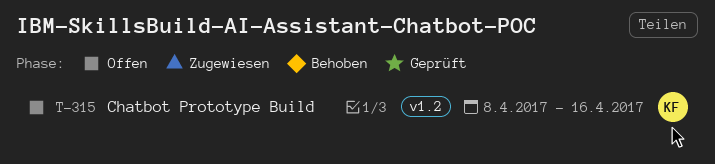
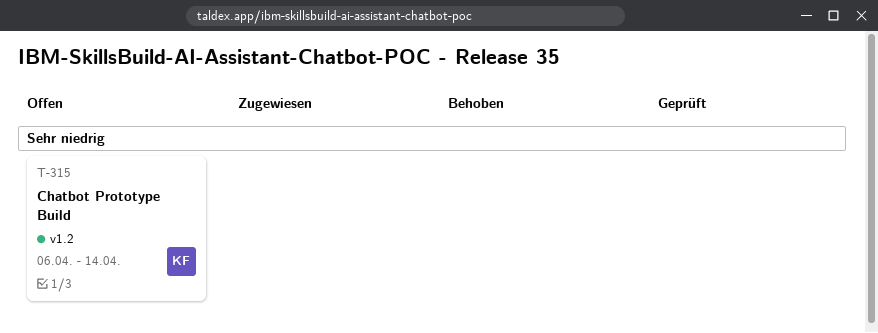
T-315, start: Apr 8 -> Apr 6
T-315, due: Apr 16 -> Apr 14

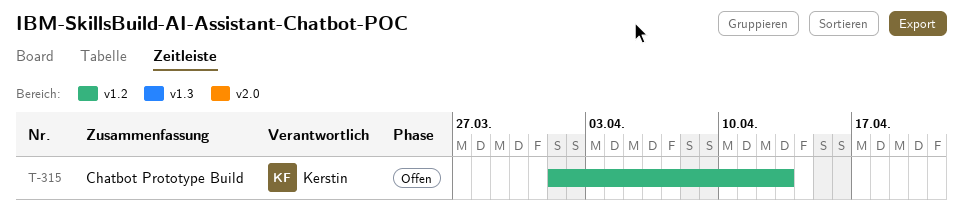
T-315, start: Apr 6 -> Apr 1
T-315, due: Apr 14 -> Apr 13

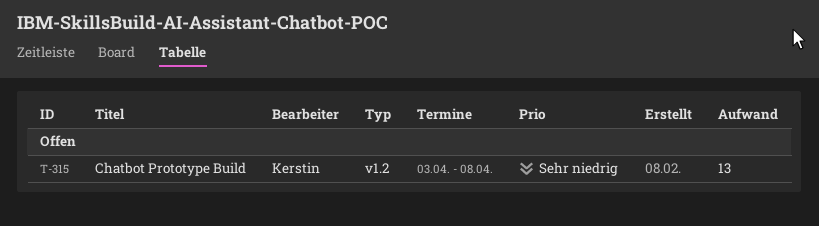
T-315, start: Apr 1 -> Apr 3
T-315, due: Apr 13 -> Apr 8

